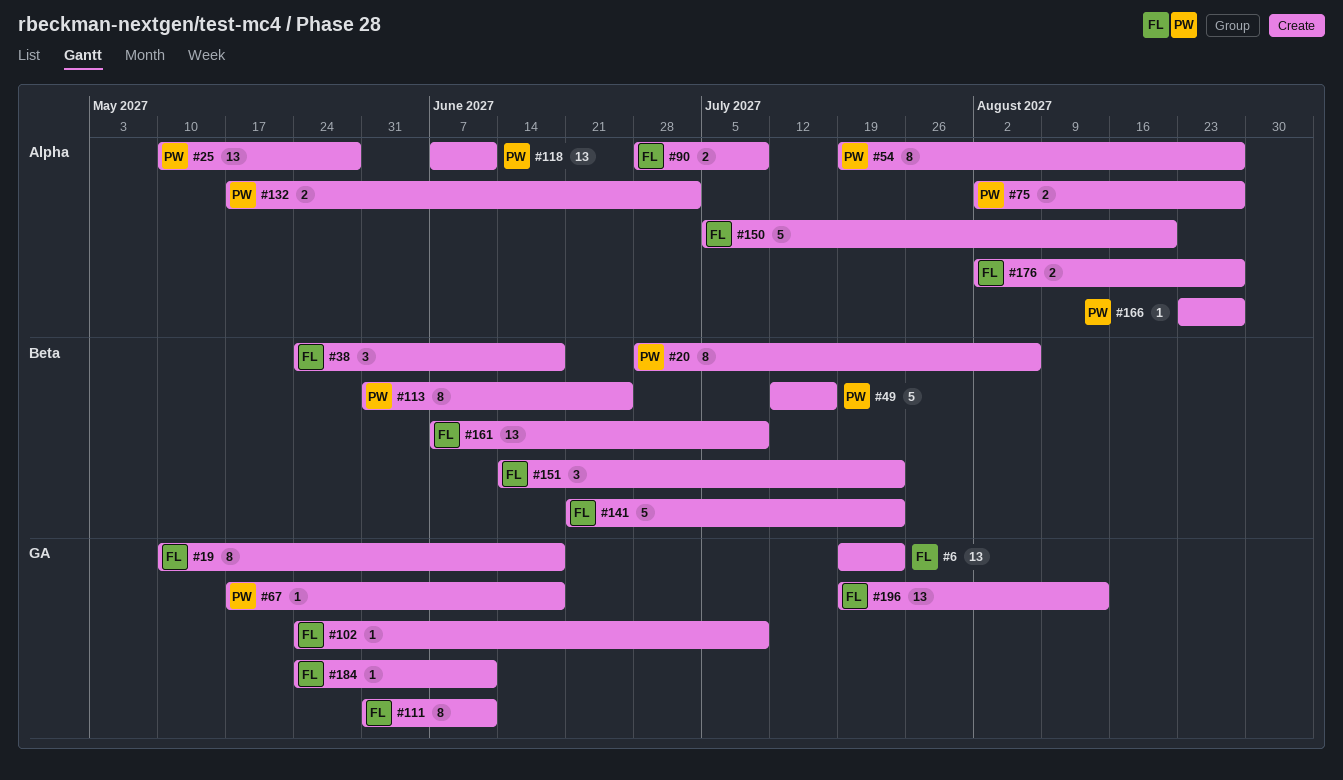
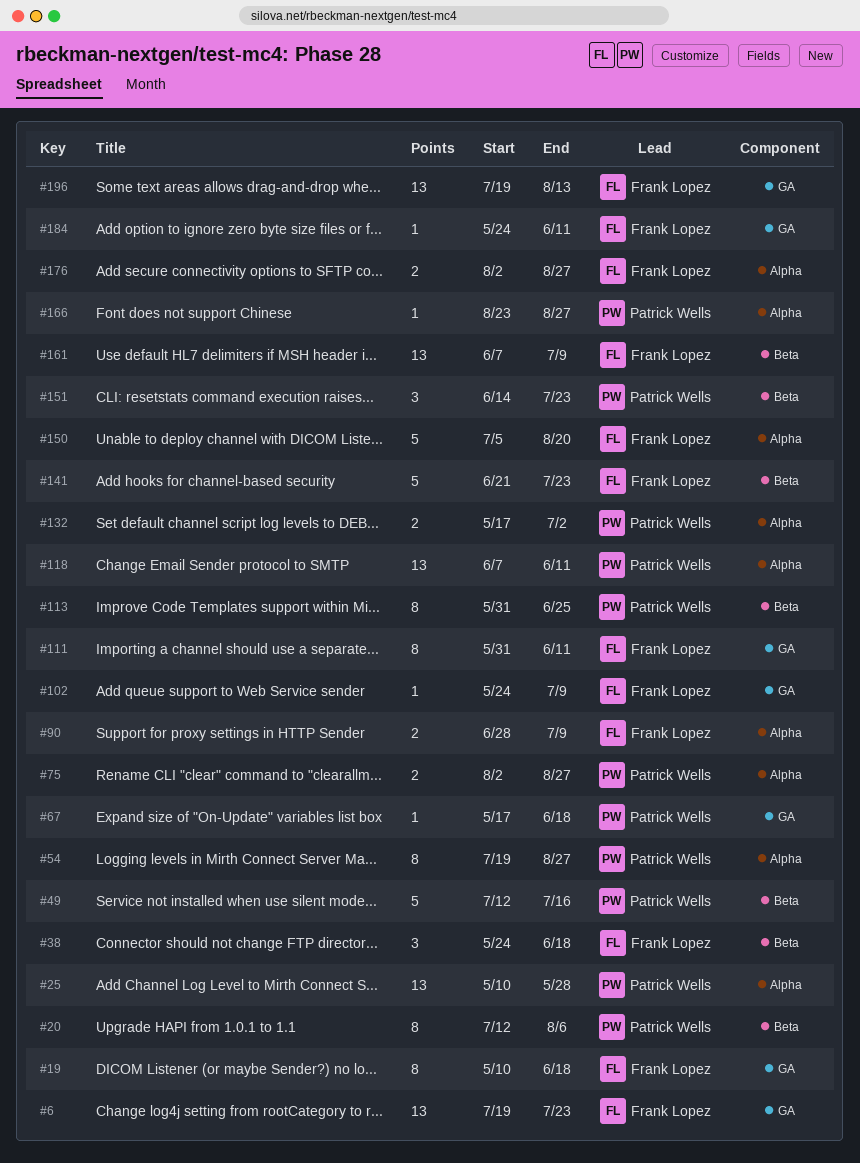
#20, start: Jun 28 -> Jul 12
#151, owner: Frank Lopez -> Patrick Wells

